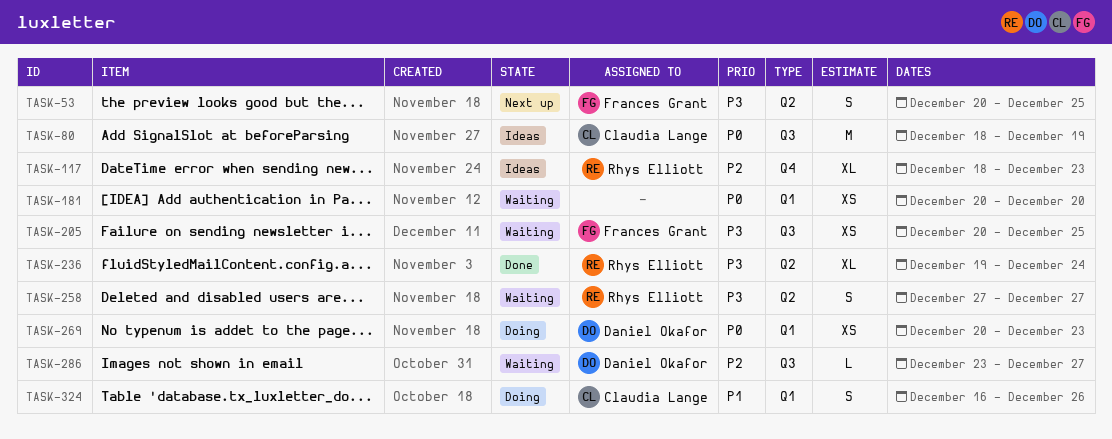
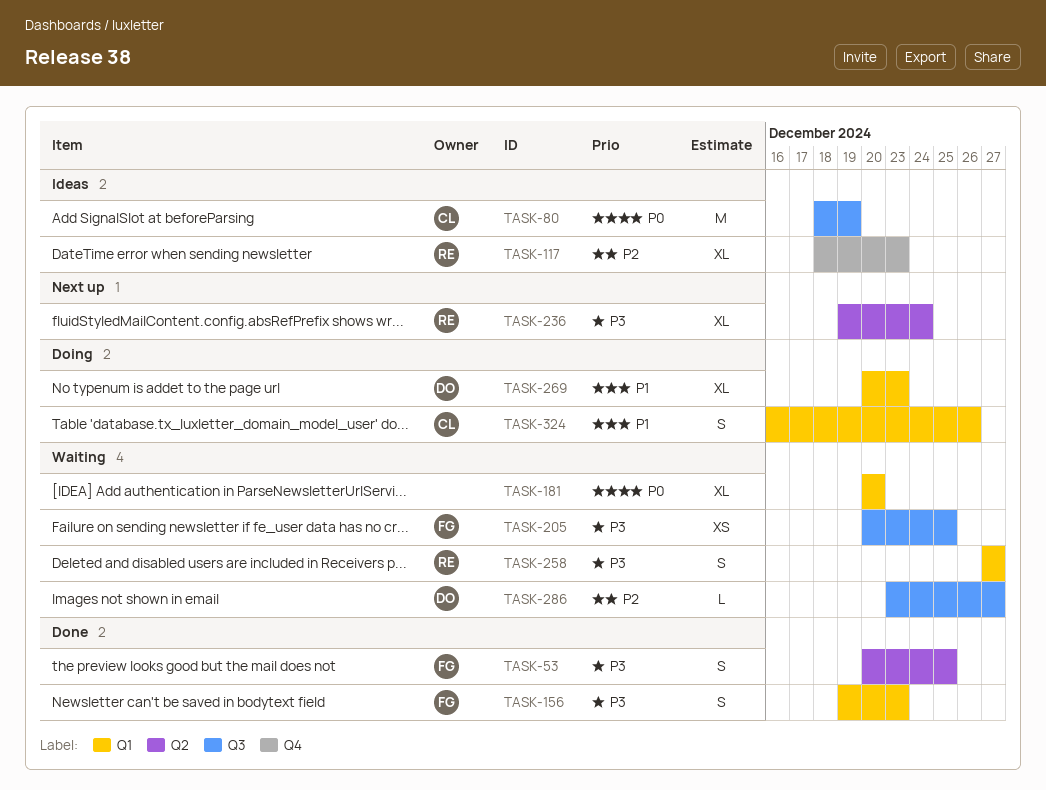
TASK-53, status: Next up -> Done
TASK-156: none -> present
TASK-181, estimate: XS -> XL
TASK-236, status: Done -> Next up
TASK-258, label: Q2 -> Q1
TASK-269, priority: P0 -> P1
TASK-269, estimate: XS -> XL

